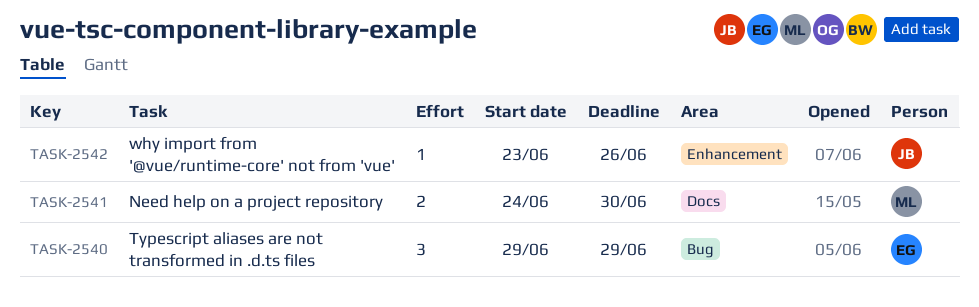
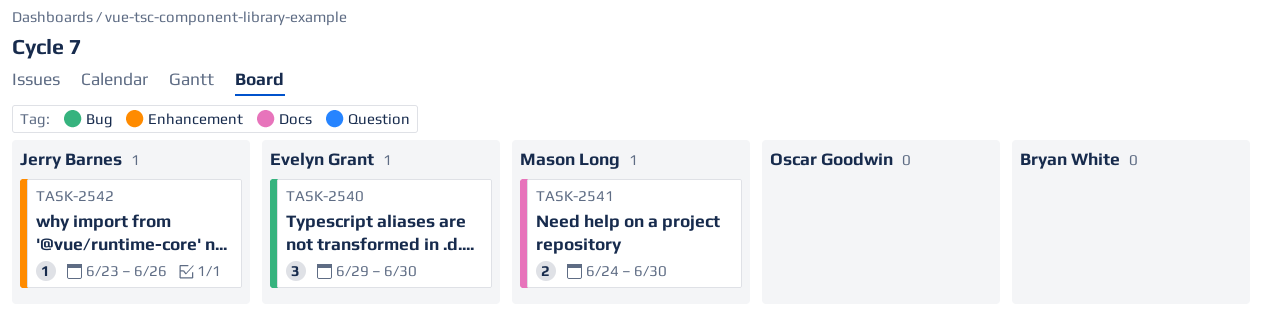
TASK-2540, due: Jun 29 -> Jun 30

